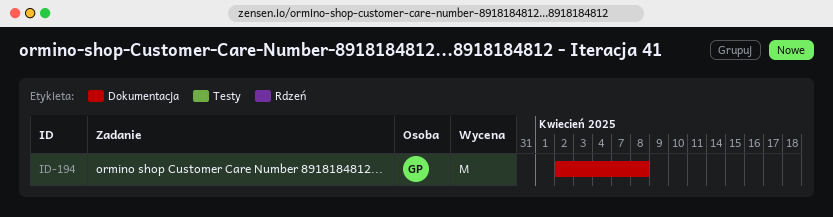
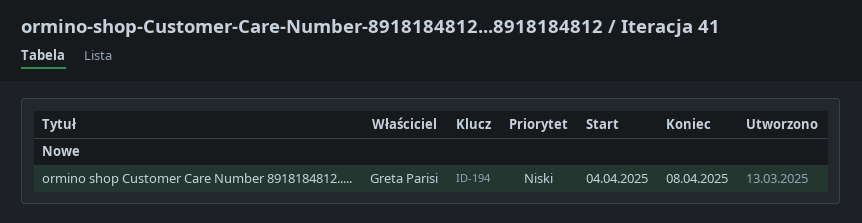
ID-194, start: Apr 2 -> Apr 4

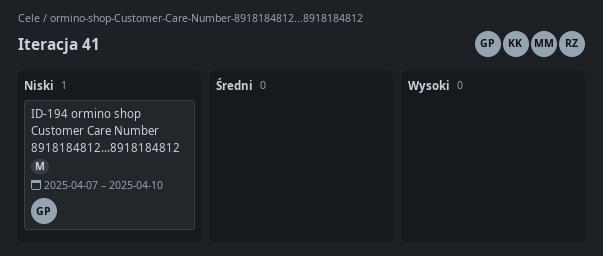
ID-194, start: Apr 4 -> Apr 7
ID-194, due: Apr 8 -> Apr 10

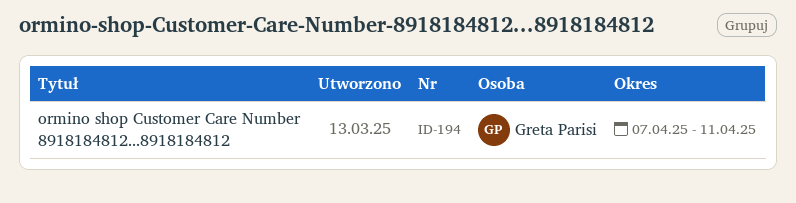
ID-194, due: Apr 10 -> Apr 11

